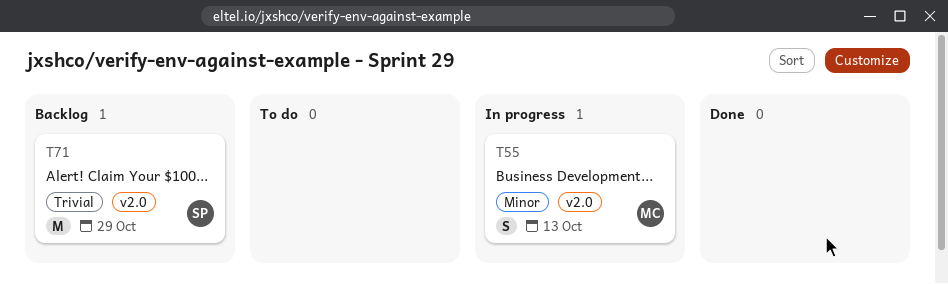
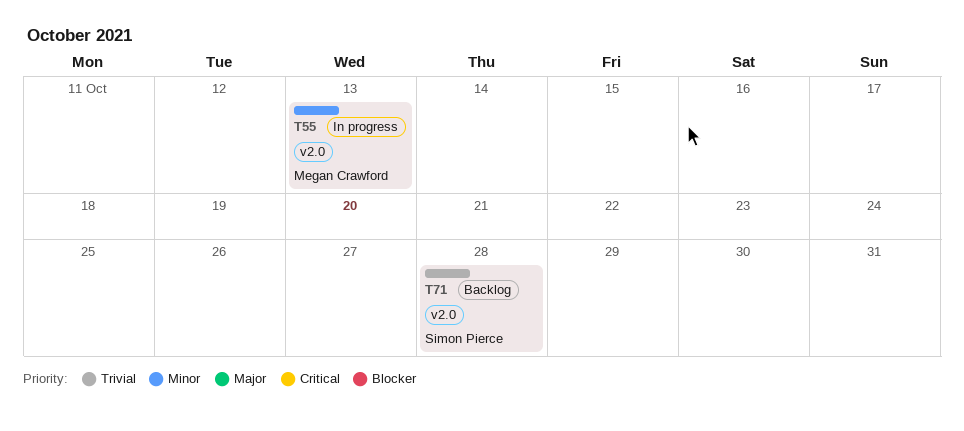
T71, due: Oct 29 -> Oct 28

